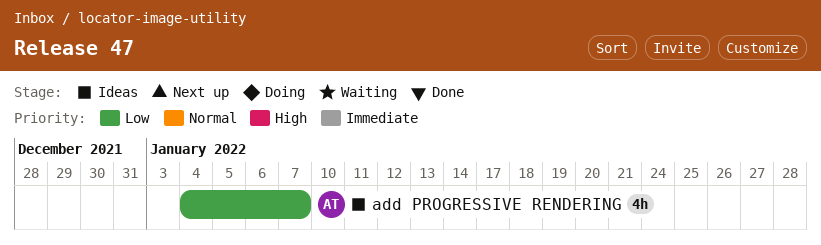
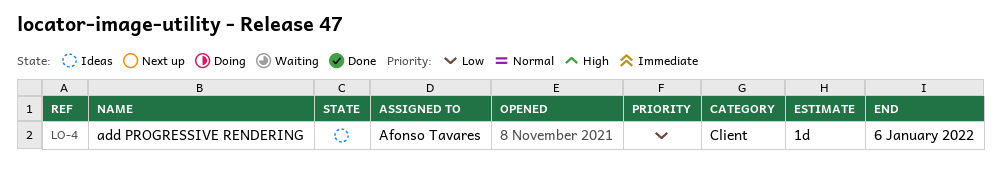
add PROGRESSIVE RENDERING, estimate: 4h -> 1d
add PROGRESSIVE RENDERING, due: Jan 7 -> Jan 6

